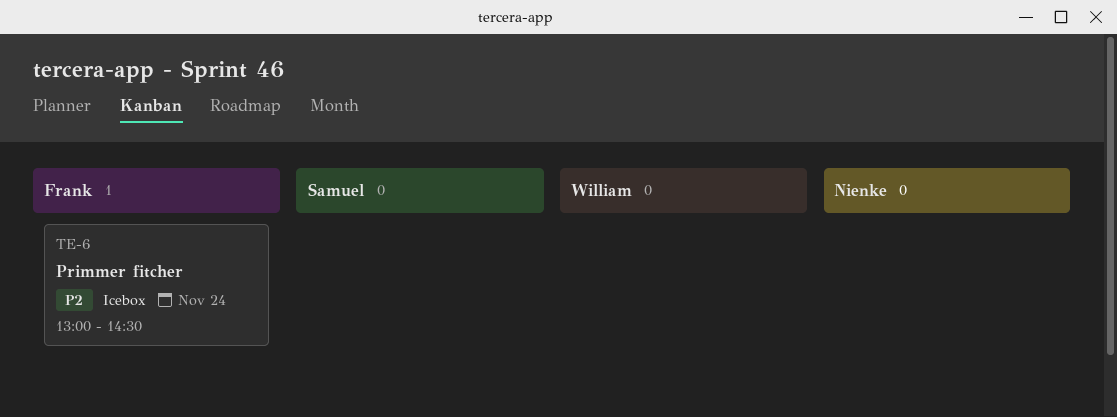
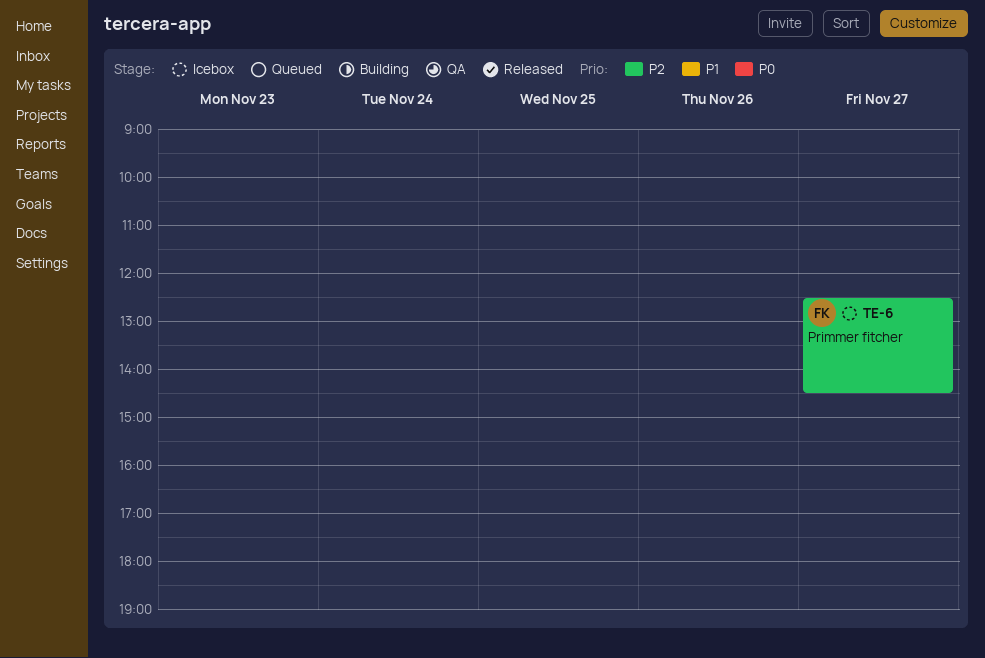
TE-6, day: Nov 24 -> Nov 27
TE-6, begins: 13:00 -> 12:30

